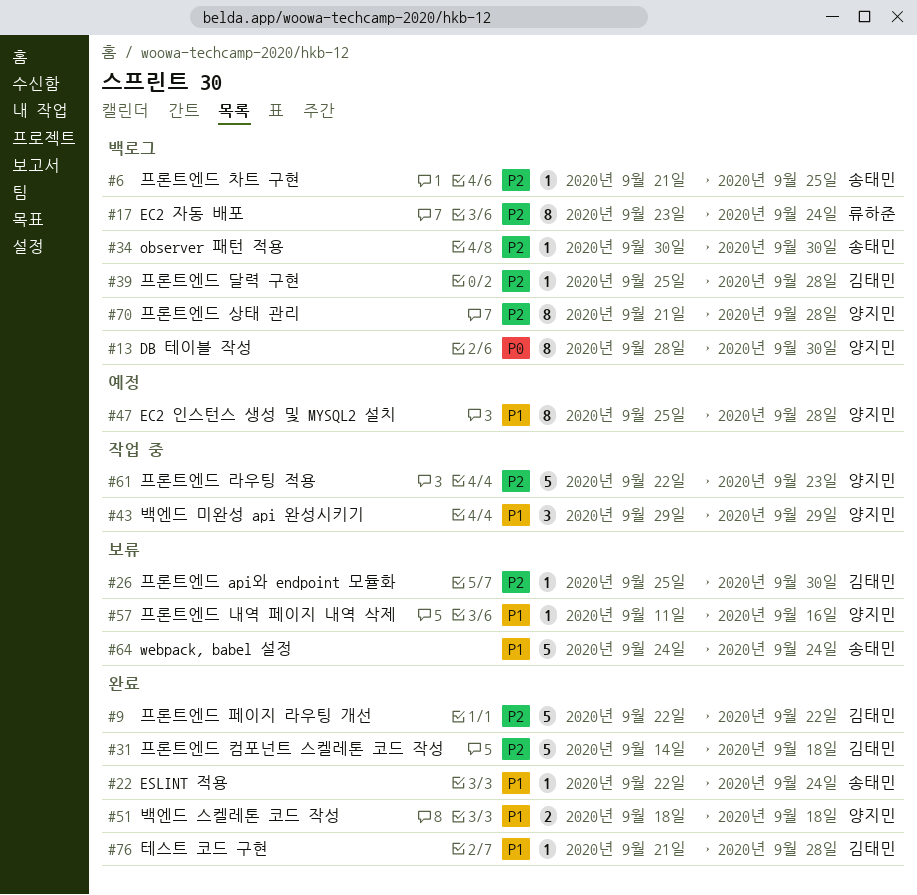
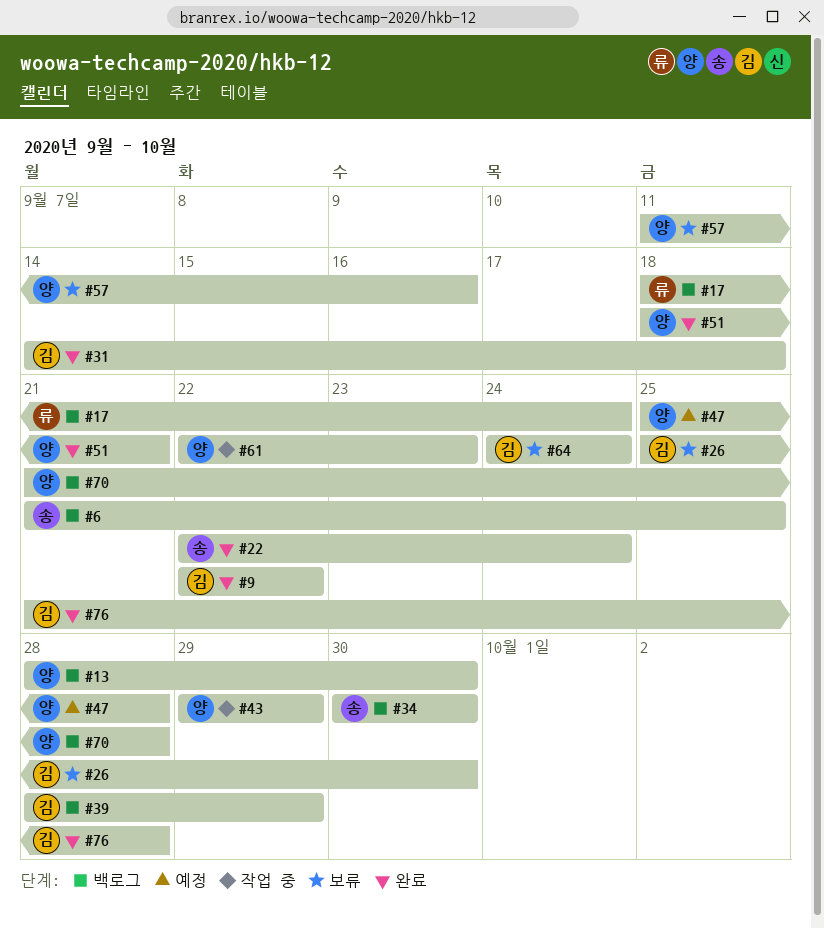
#17, start: Sep 23 -> Sep 18
#39, start: Sep 25 -> Sep 28
#39, due: Sep 28 -> Sep 29
#51, due: Sep 18 -> Sep 21
#64, owner: 송태민 -> 김태민

